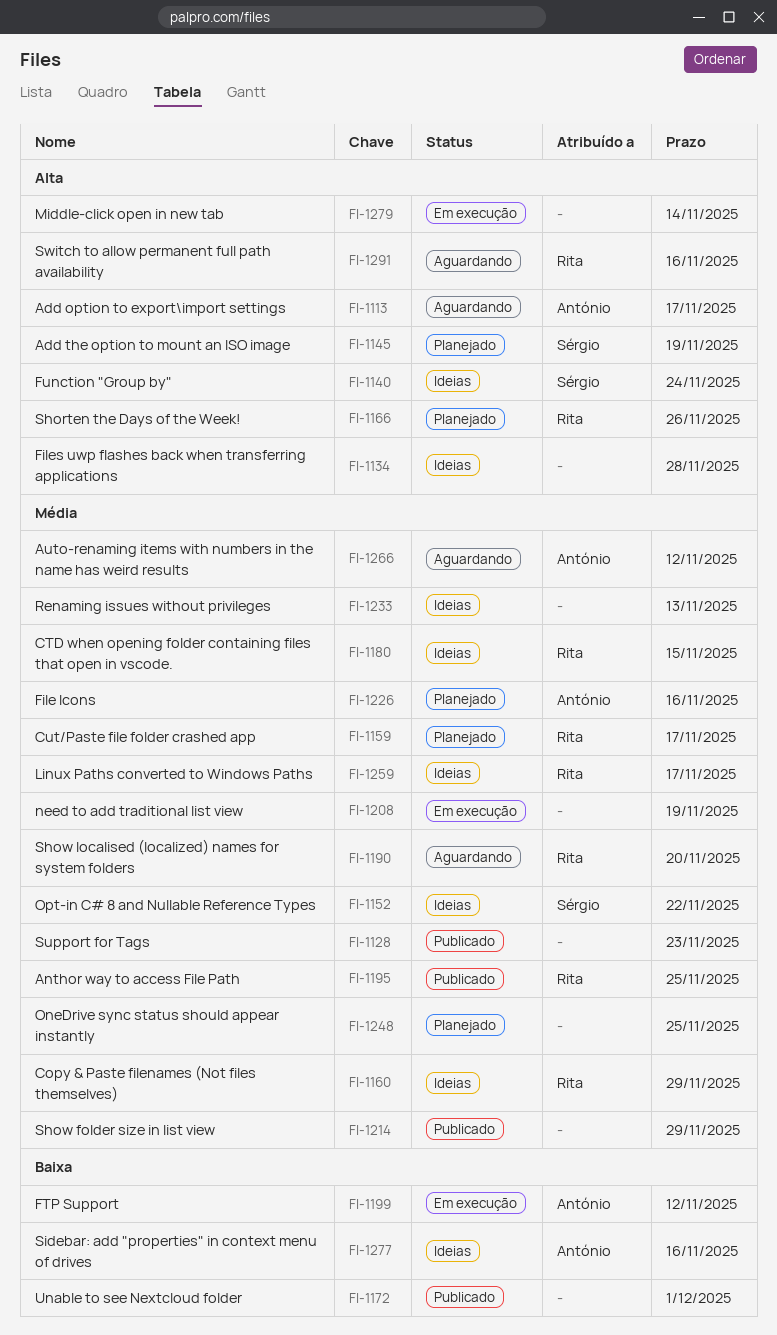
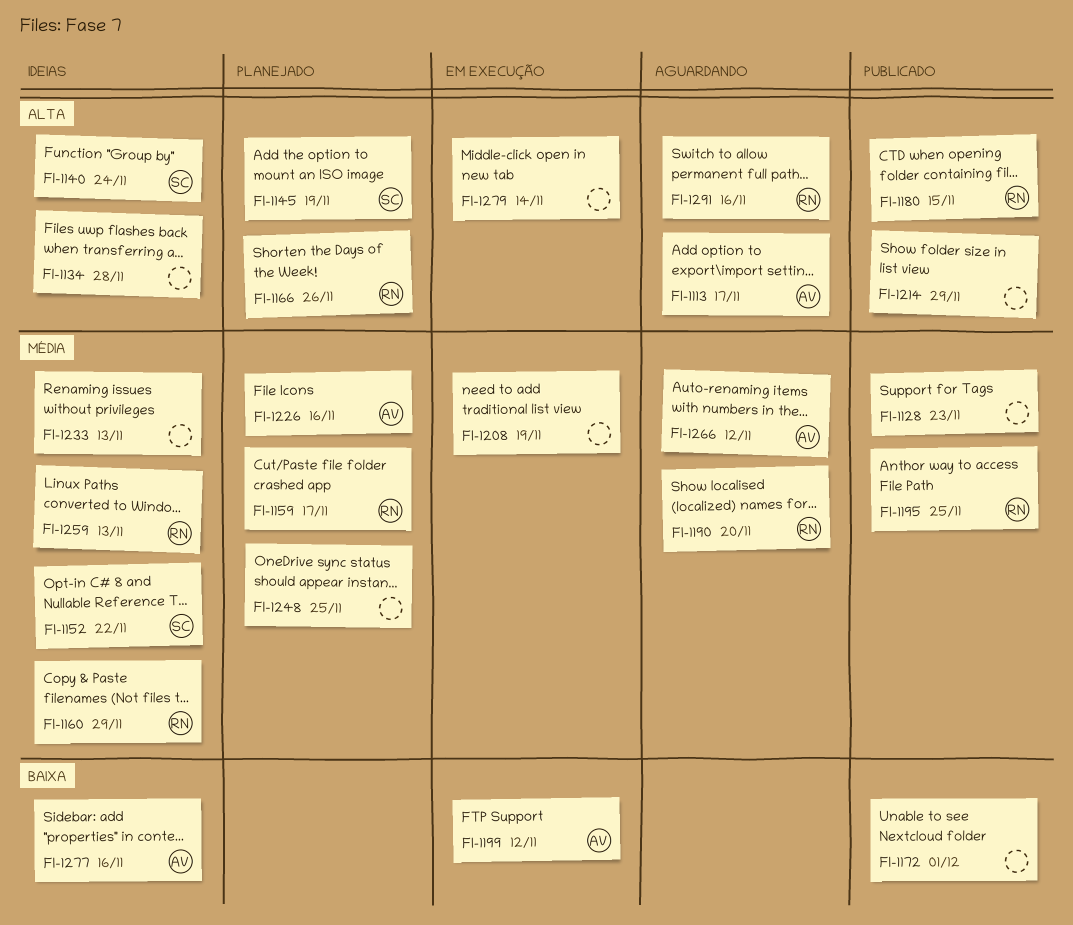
FI-1180, status: Ideias -> Publicado
FI-1180, priority: Média -> Alta
FI-1214, priority: Média -> Alta
FI-1259, due: Nov 17 -> Nov 13

